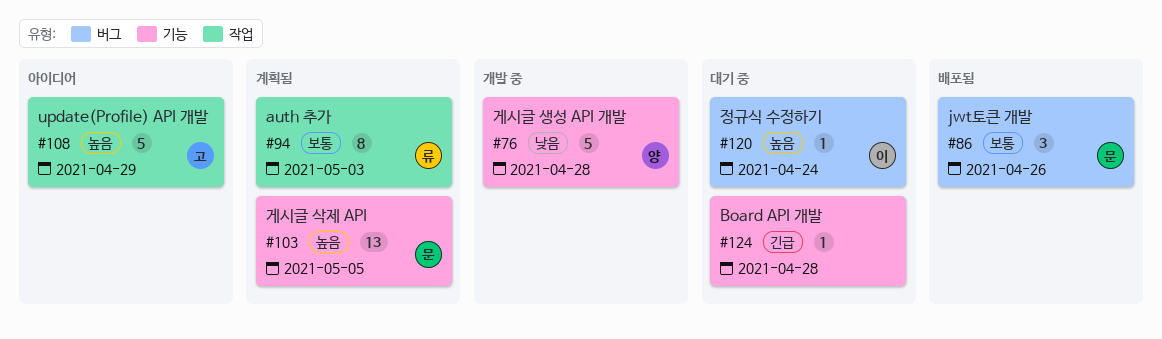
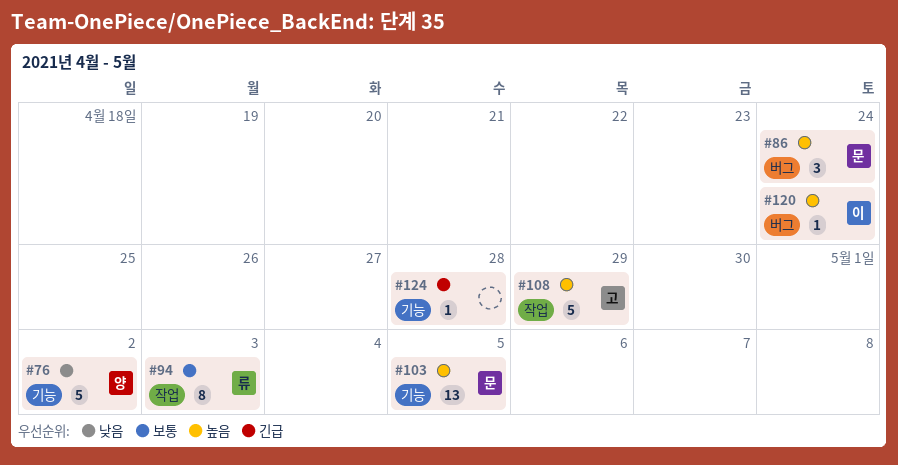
#76, due: Apr 28 -> May 2
#86, priority: 보통 -> 높음
#86, due: Apr 26 -> Apr 24

